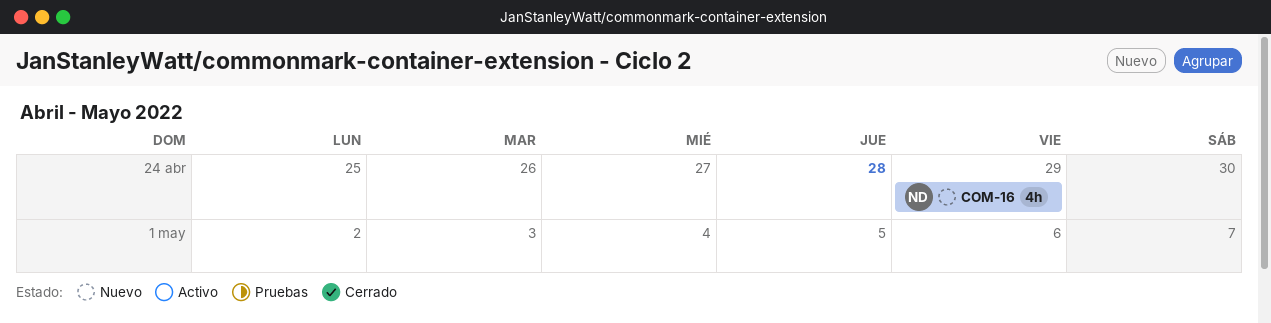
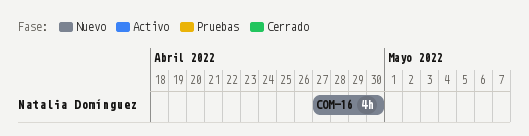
COM-16, start: Apr 29 -> Apr 27
COM-16, due: Apr 29 -> Apr 30

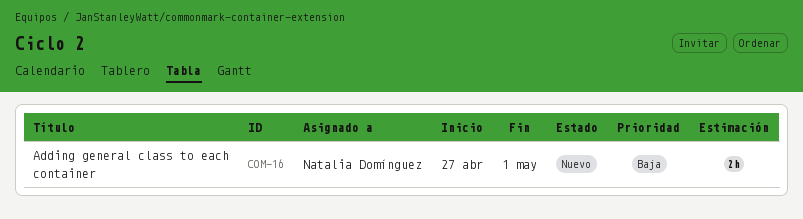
COM-16, estimate: 4h -> 2h
COM-16, due: Apr 30 -> May 1

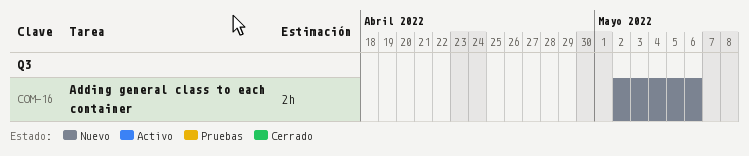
COM-16, start: Apr 27 -> May 2
COM-16, due: May 1 -> May 6

